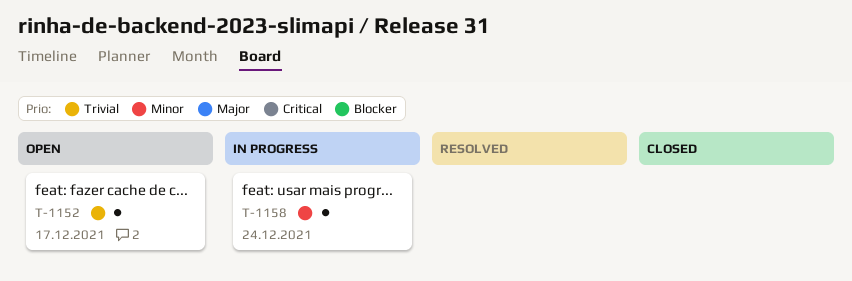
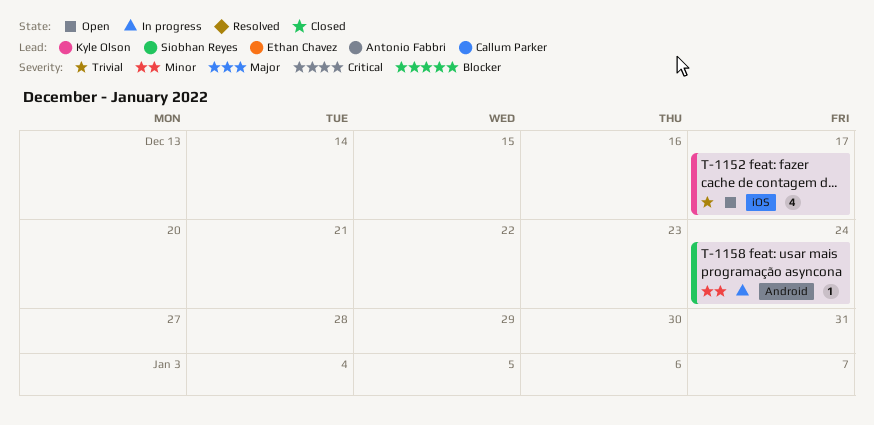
T-1152, estimate: 1 -> 4

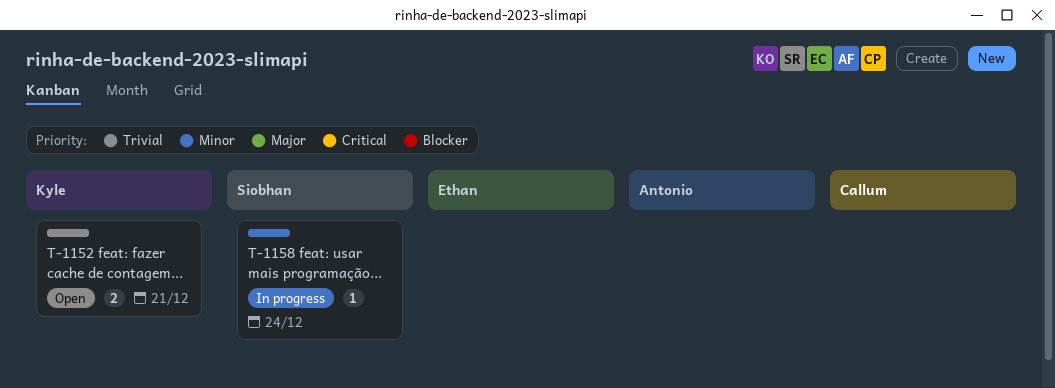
T-1152, estimate: 4 -> 2
T-1152, due: Dec 17 -> Dec 21

